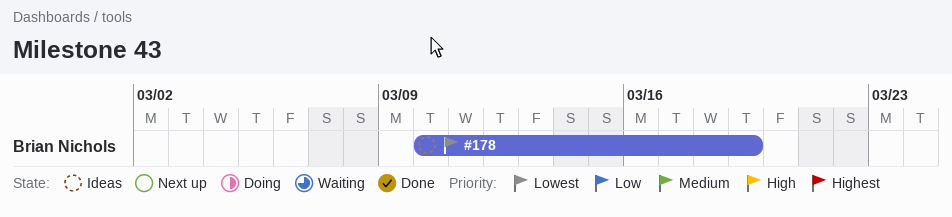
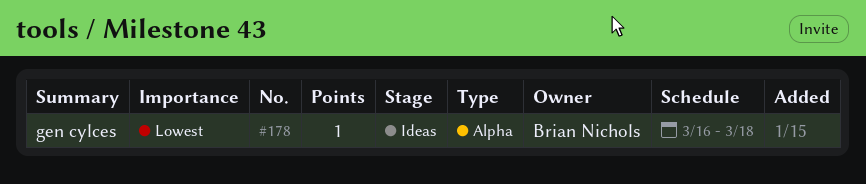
#178, start: Mar 10 -> Mar 16
#178, due: Mar 19 -> Mar 18

